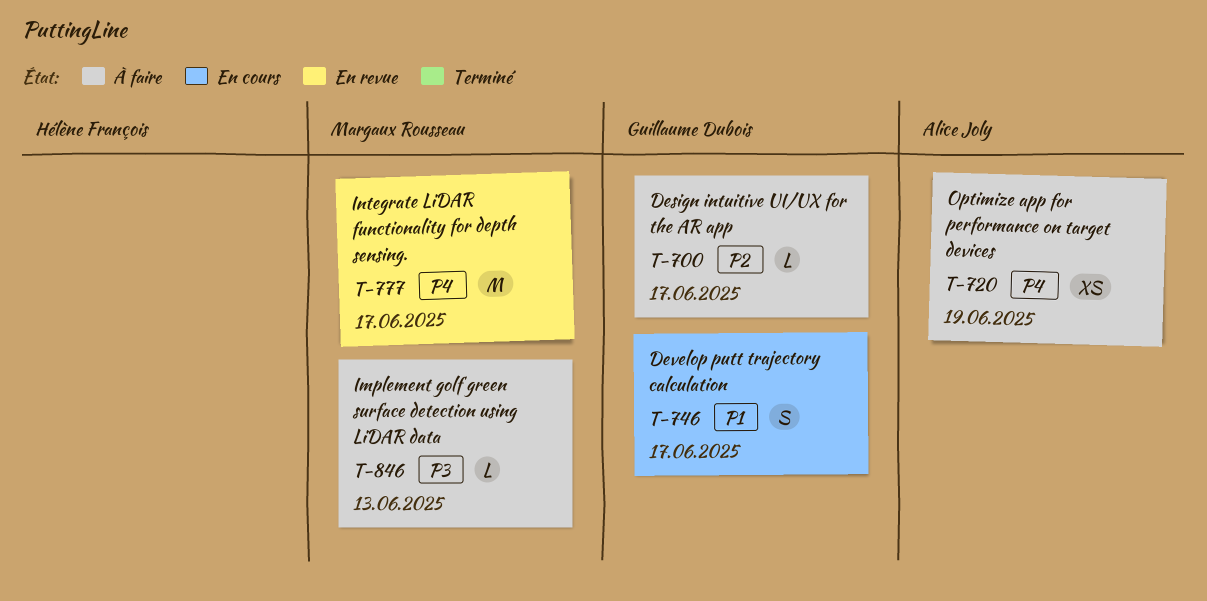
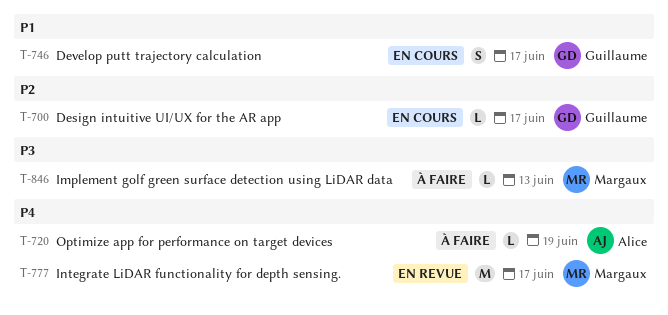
T-700, status: À faire -> En cours
T-720, estimate: XS -> L

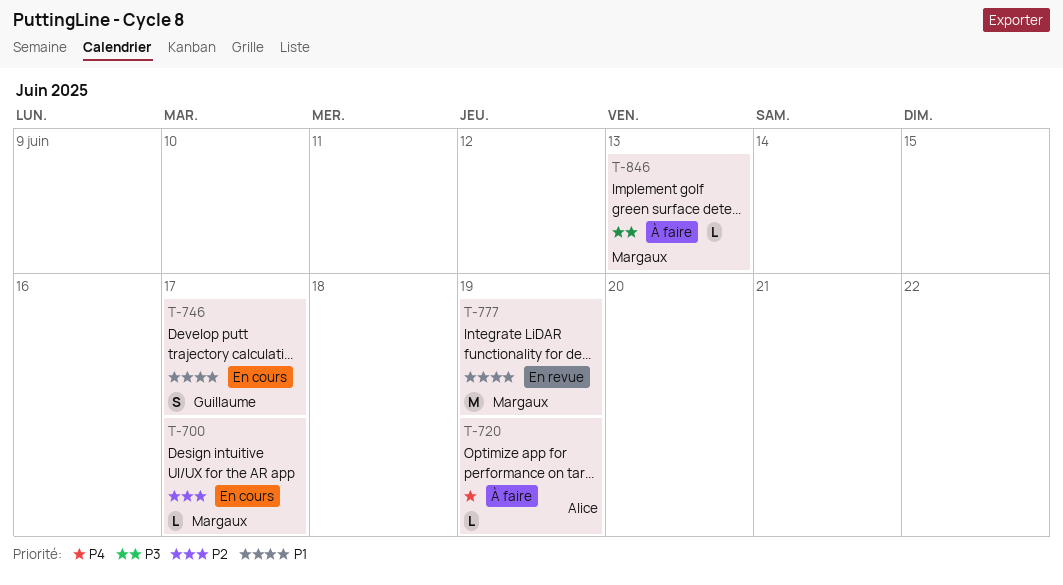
T-700, owner: Guillaume -> Margaux
T-777, priority: P4 -> P1
T-777, due: Jun 17 -> Jun 19

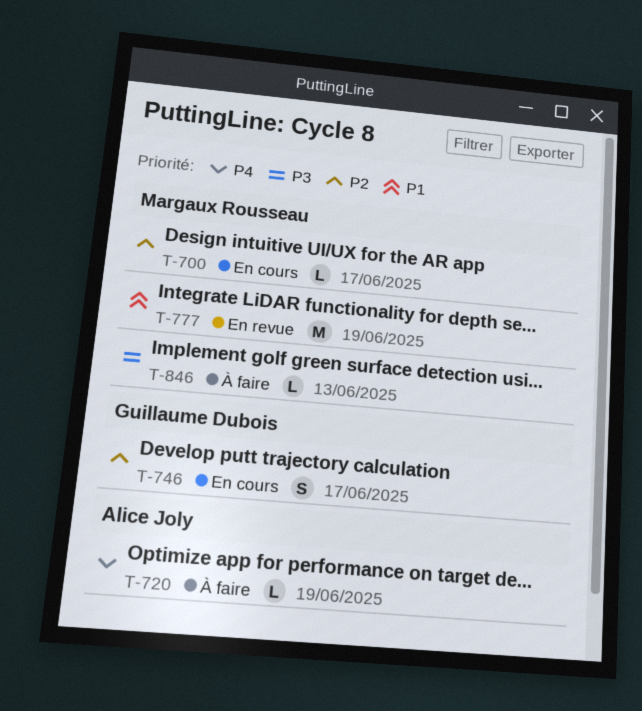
T-746, priority: P1 -> P2

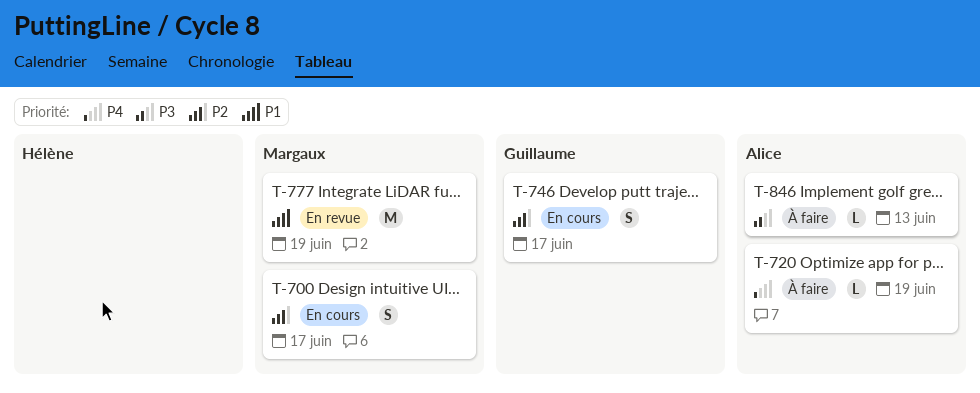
T-700, estimate: L -> S
T-846, owner: Margaux Rousseau -> Alice Joly

